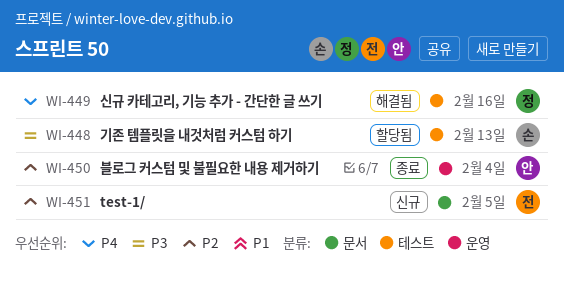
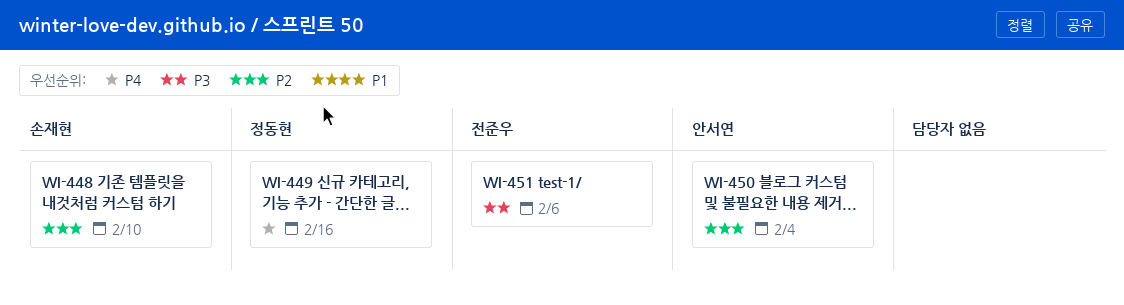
WI-448, priority: P3 -> P2
WI-448, due: Feb 13 -> Feb 10
WI-451, priority: P2 -> P3
WI-451, due: Feb 5 -> Feb 6

